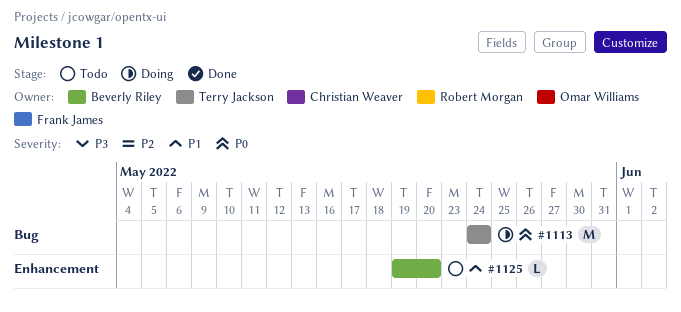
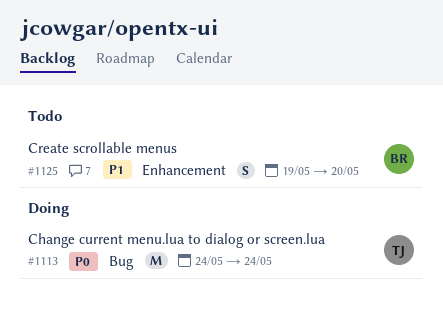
#1125, estimate: L -> S

